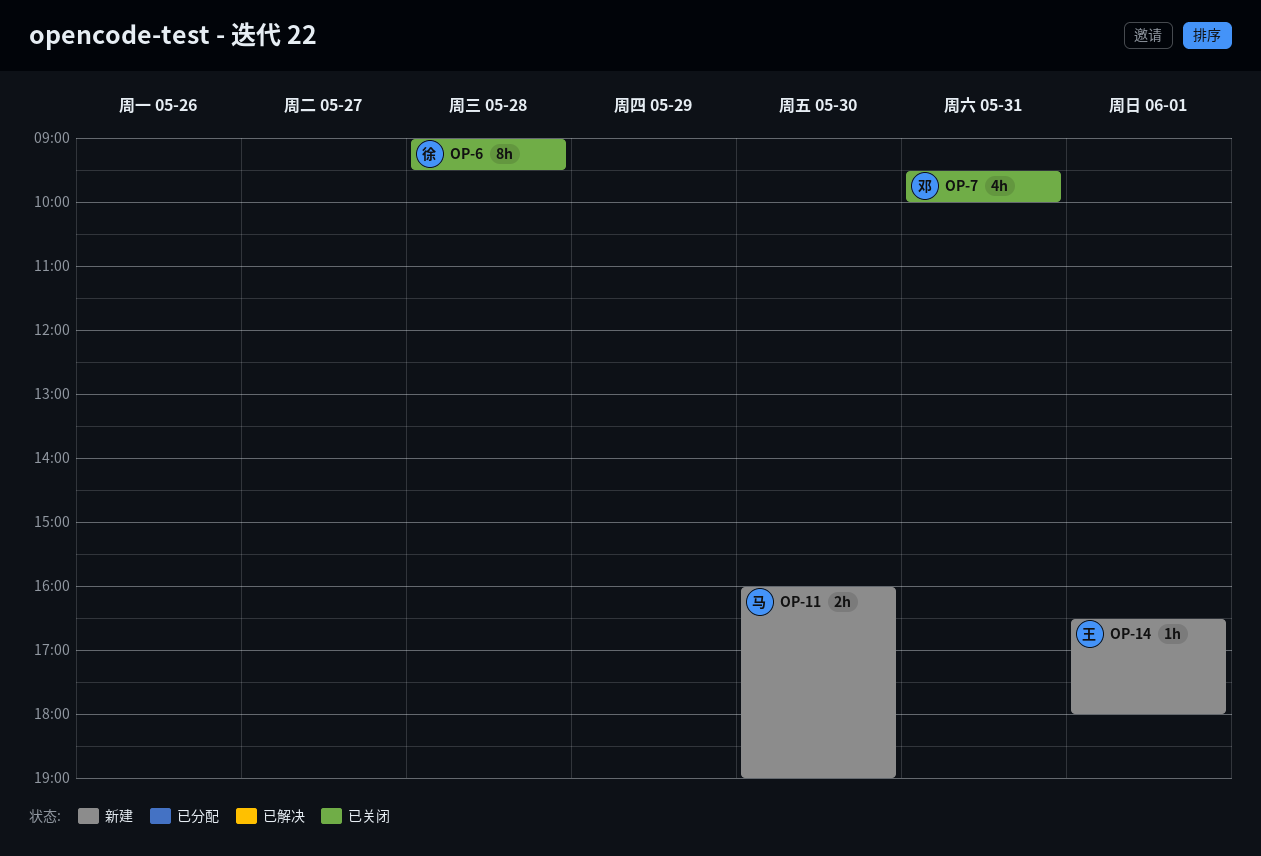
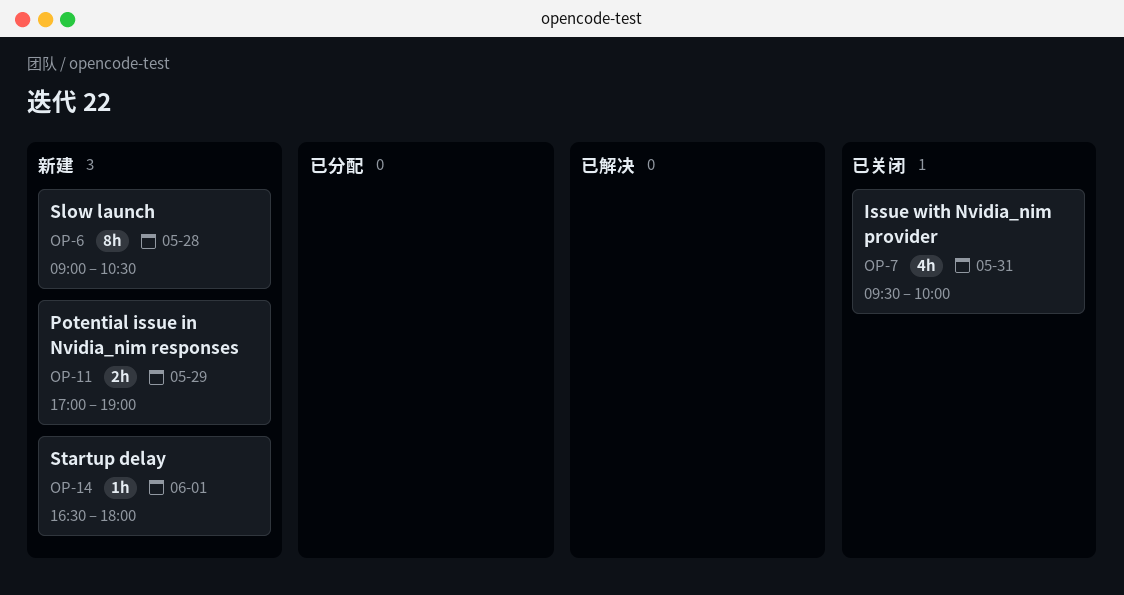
OP-6, status: 已关闭 -> 新建
OP-6, ends: 09:30 -> 10:30
OP-11, day: May 30 -> May 29
OP-11, begins: 16:00 -> 17:00

